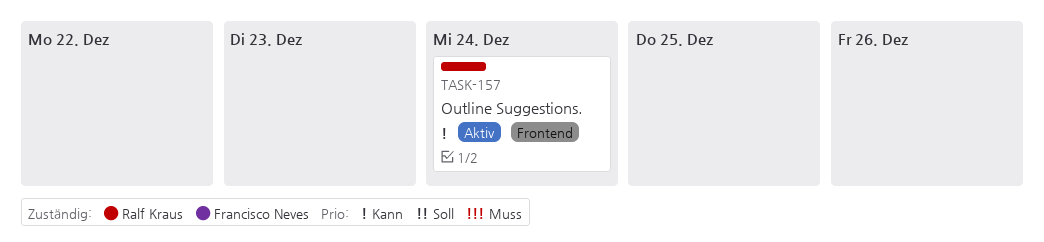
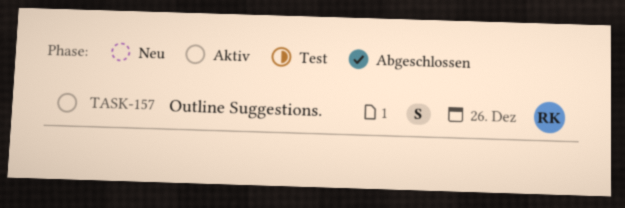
TASK-157, due: Dec 24 -> Dec 26

